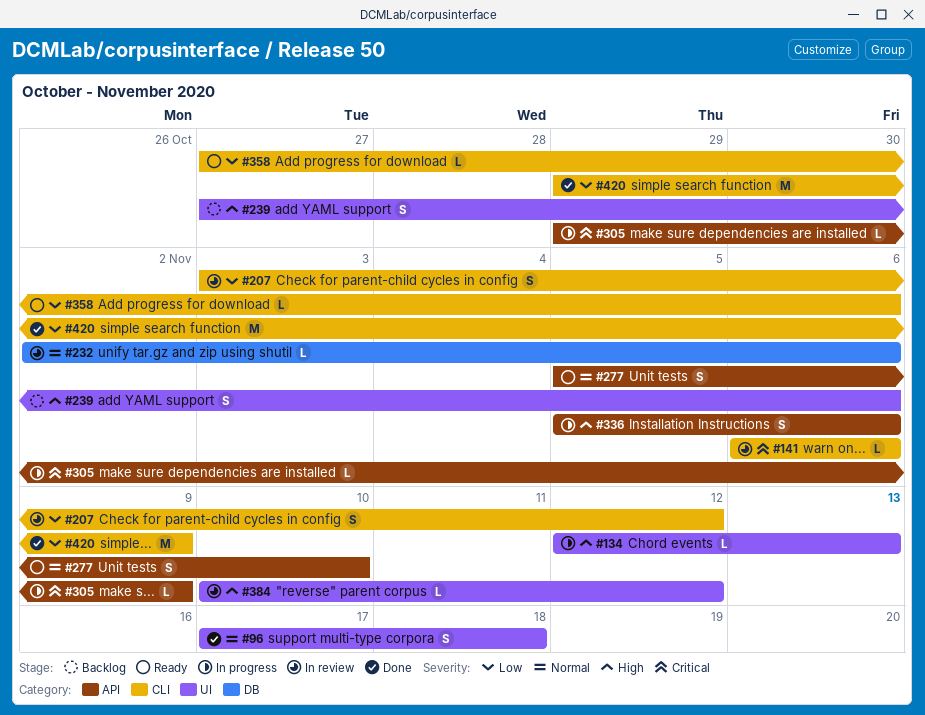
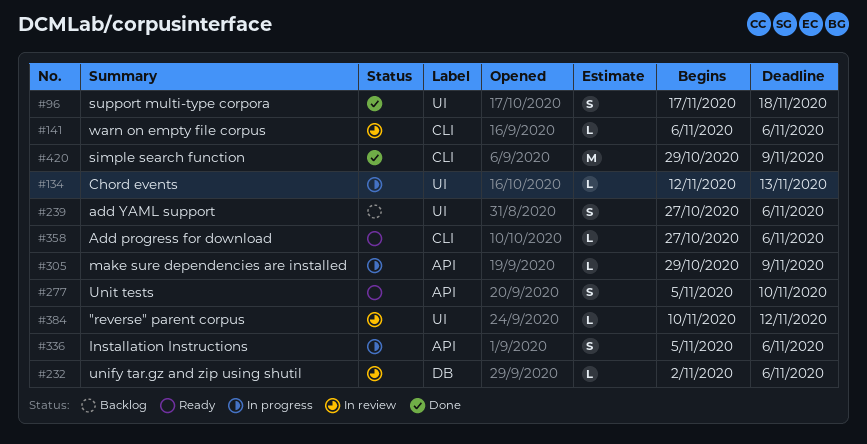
#207: present -> none

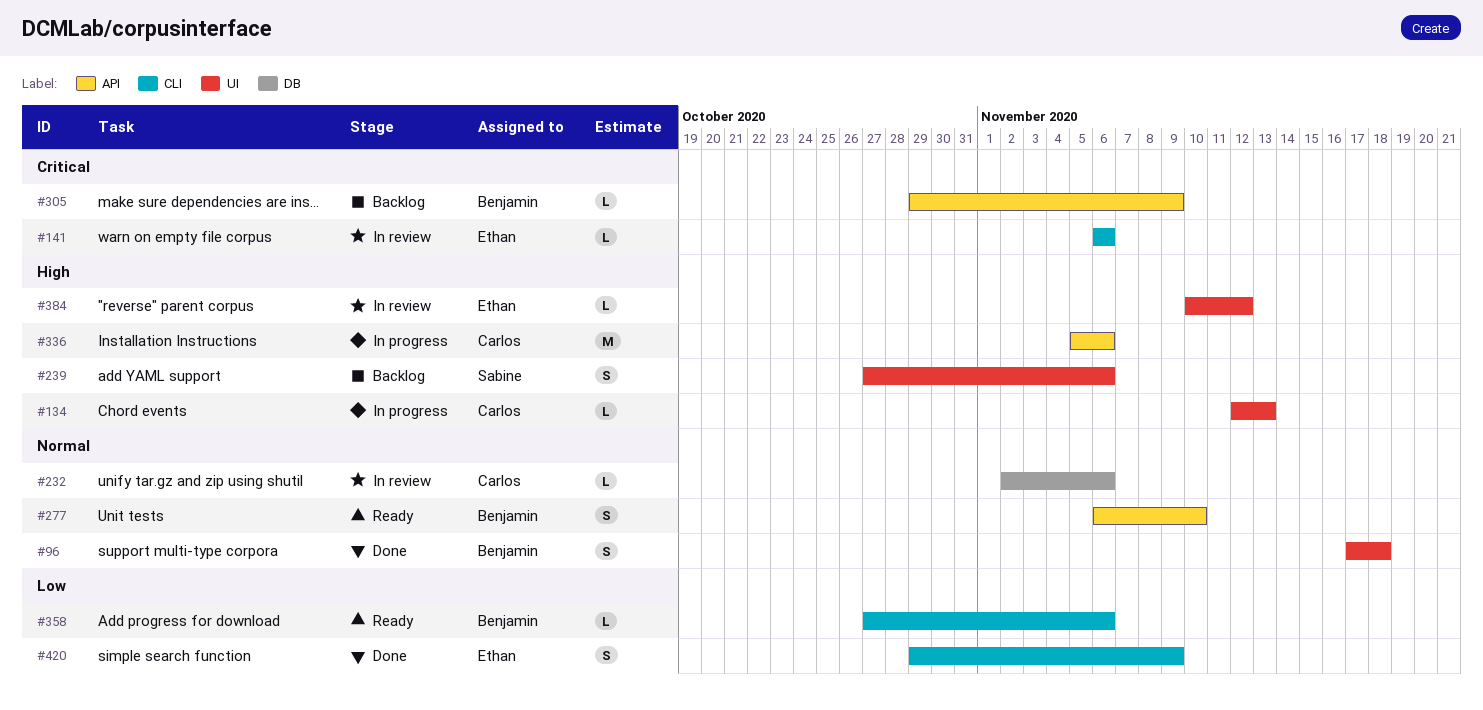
#277, start: Nov 5 -> Nov 6
#305, status: In progress -> Backlog
#336, estimate: S -> M
#420, estimate: M -> S

